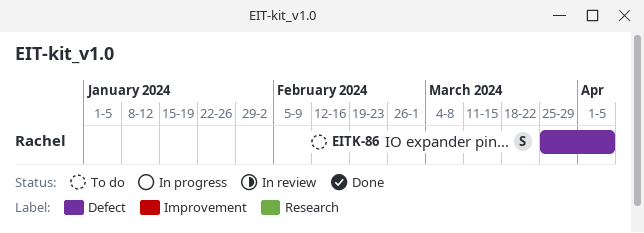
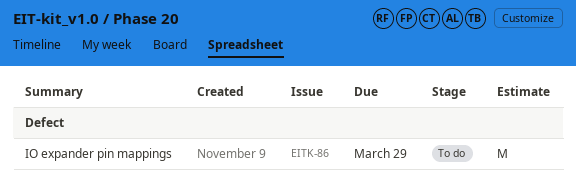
EITK-86, estimate: S -> M
EITK-86, due: Apr 5 -> Mar 29

